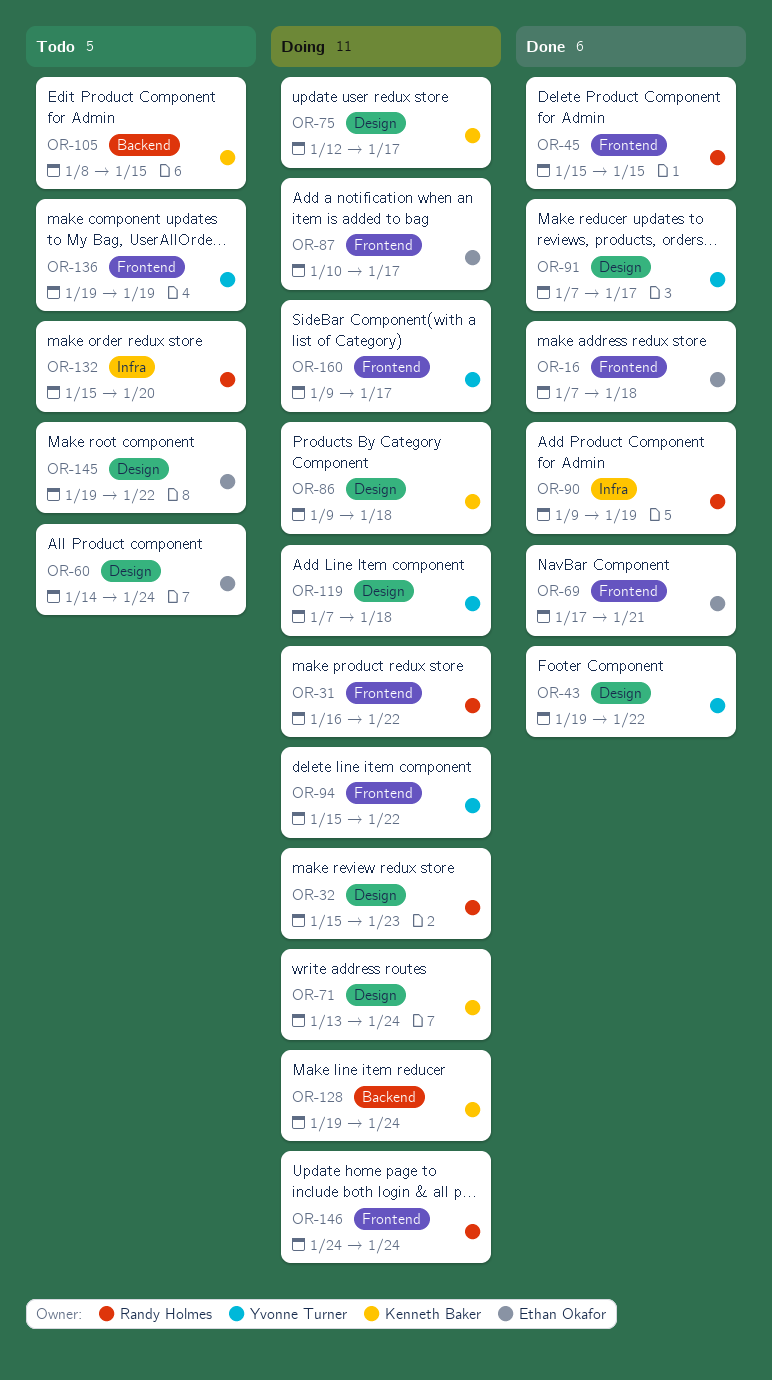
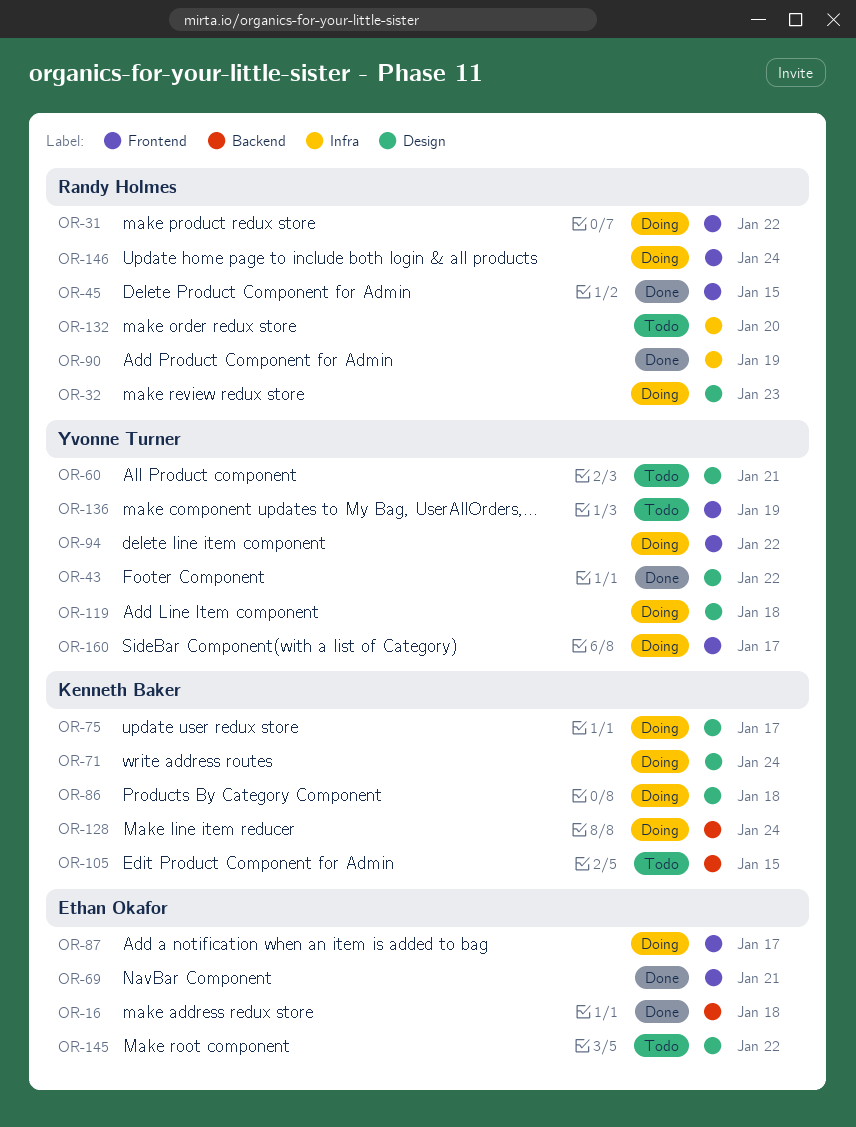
OR-16, label: Frontend -> Backend
OR-60, owner: Ethan Okafor -> Yvonne Turner
OR-60, due: Jan 24 -> Jan 21
OR-91: present -> none

